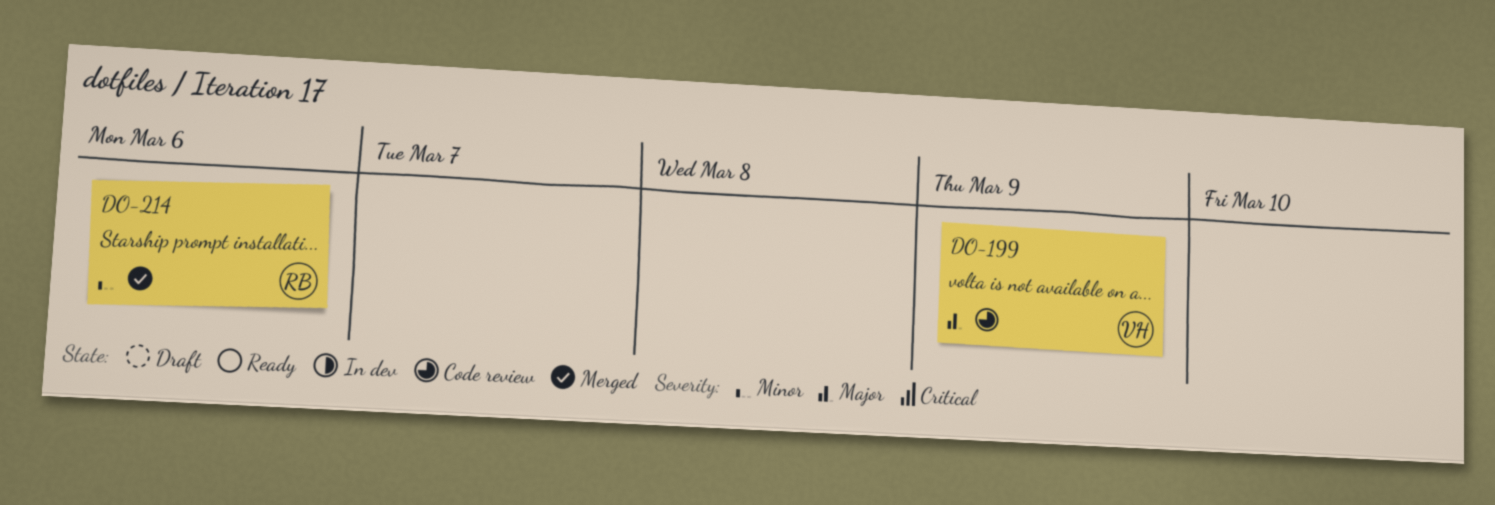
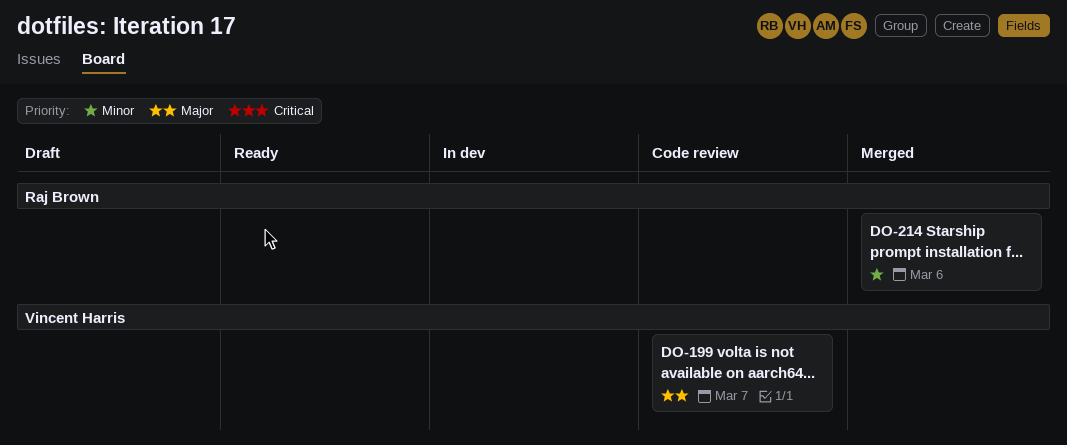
DO-199, due: Mar 9 -> Mar 7

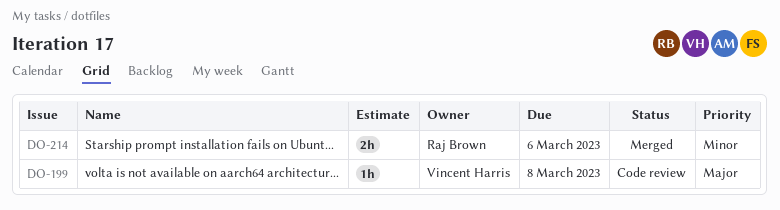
DO-199, due: Mar 7 -> Mar 8

